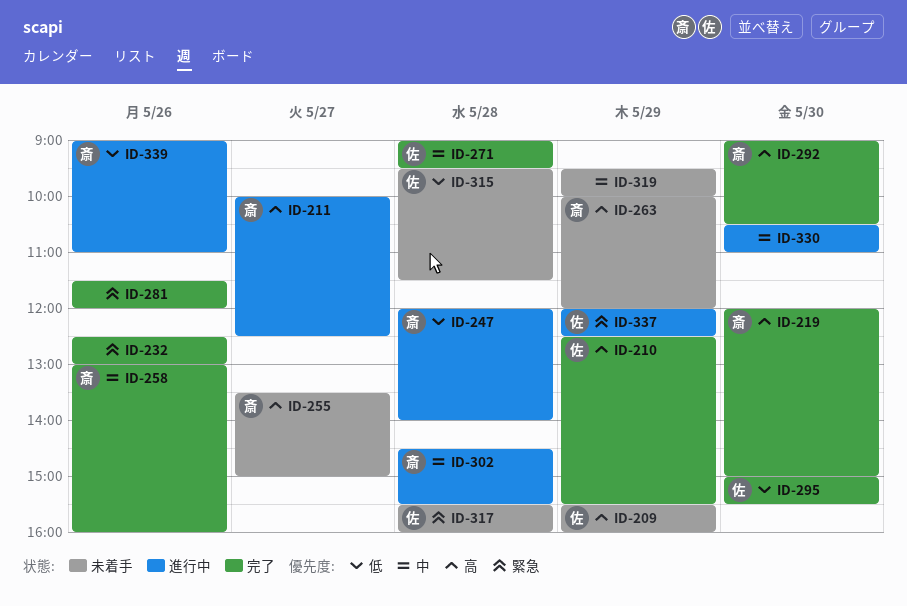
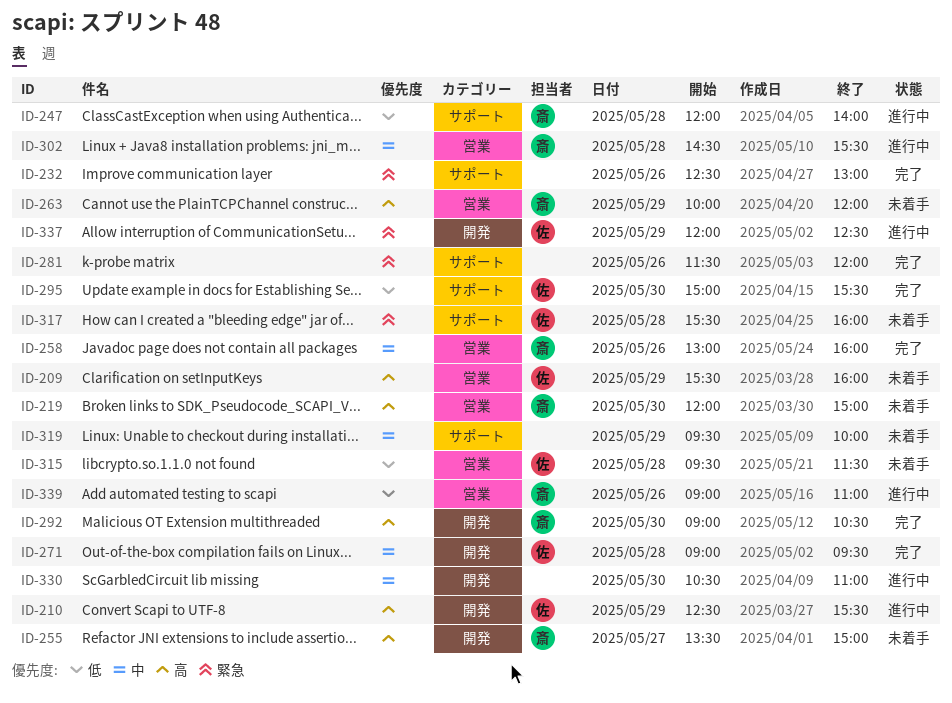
ID-210, status: 完了 -> 進行中
ID-211: present -> none
ID-219, status: 完了 -> 未着手

